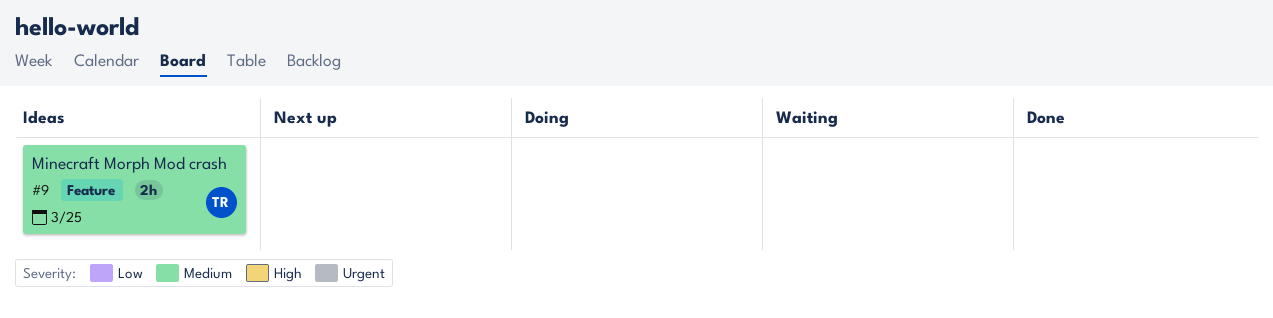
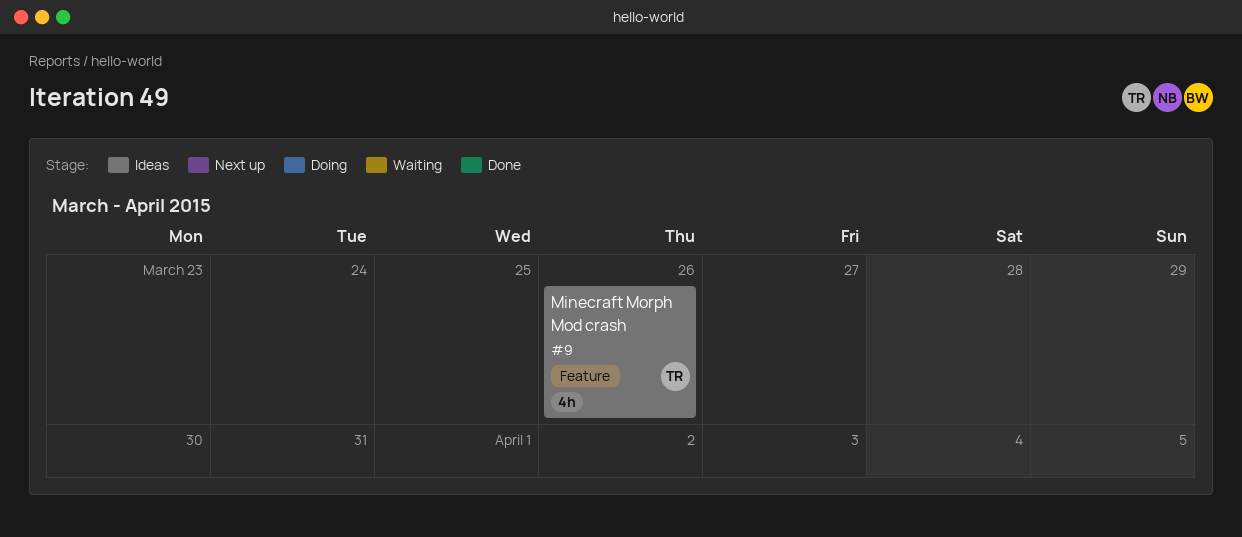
#9, estimate: 2h -> 4h
#9, due: Mar 25 -> Mar 26

